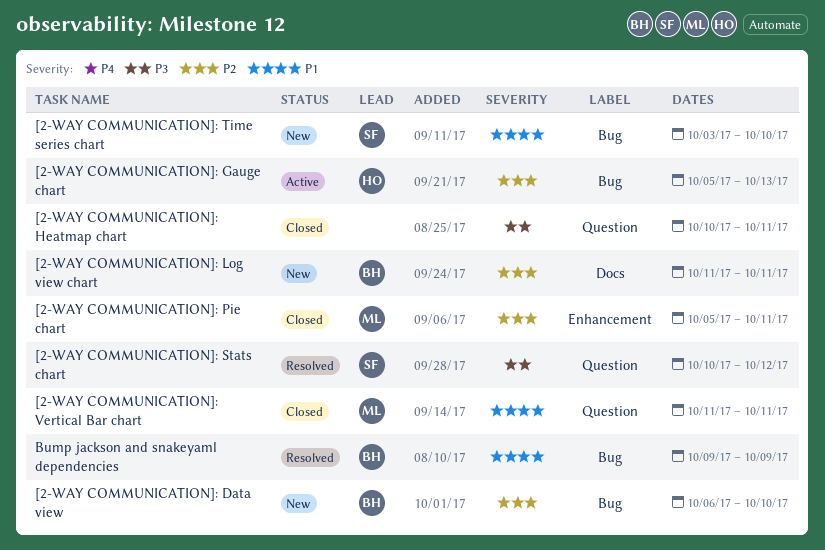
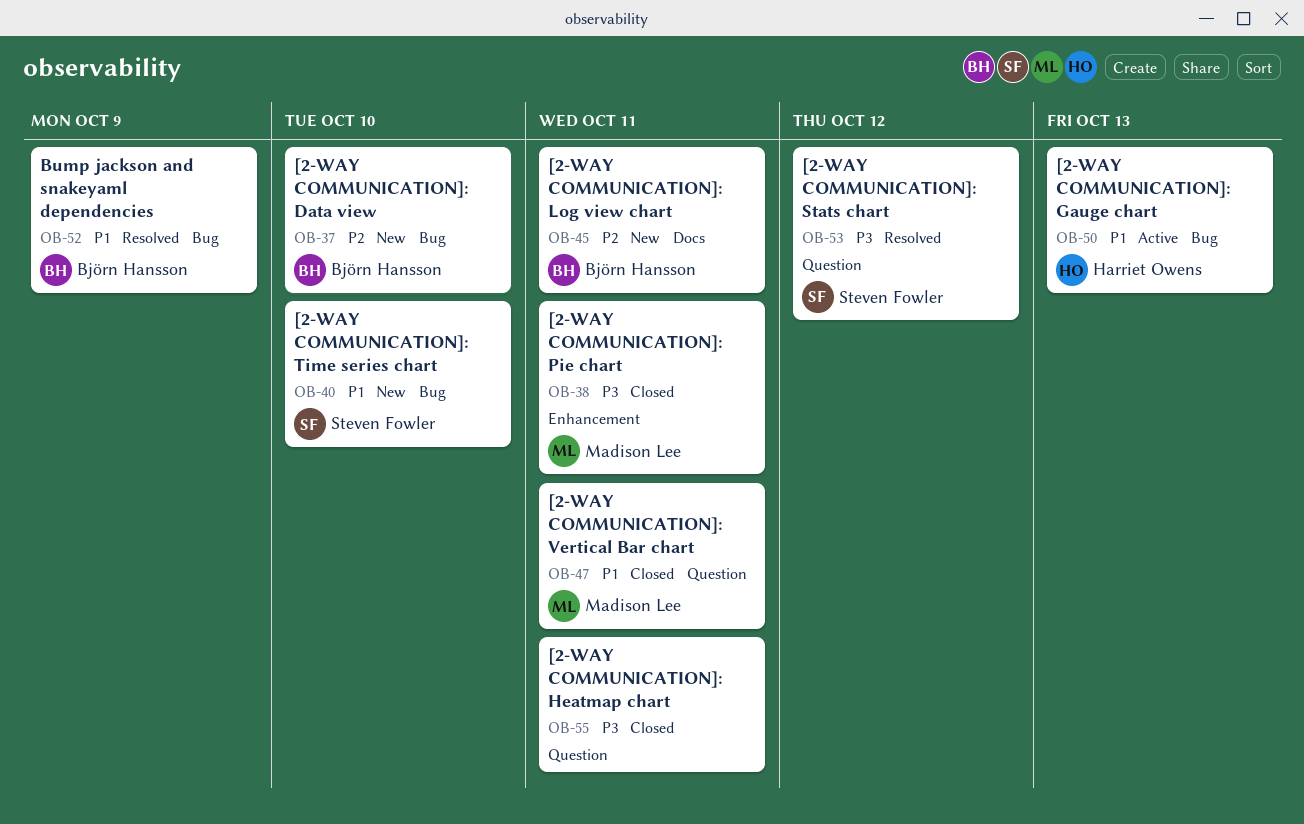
[2-WAY COMMUNICATION]: Gauge chart, priority: P2 -> P1
[2-WAY COMMUNICATION]: Pie chart, priority: P2 -> P3

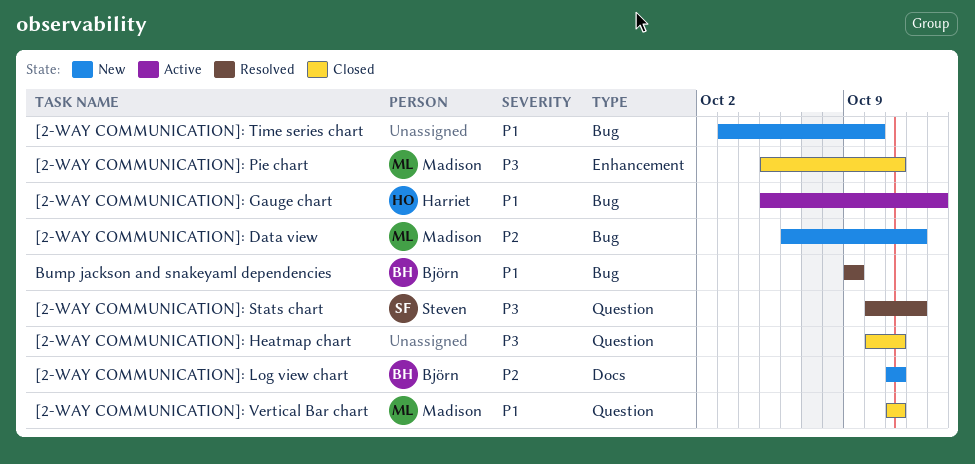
[2-WAY COMMUNICATION]: Data view, owner: Björn Hansson -> Madison Lee
[2-WAY COMMUNICATION]: Data view, due: Oct 10 -> Oct 12
[2-WAY COMMUNICATION]: Time series chart, owner: Steven Fowler -> none

